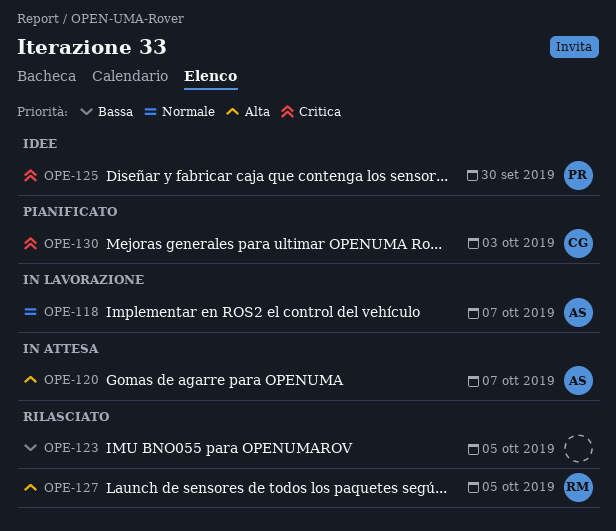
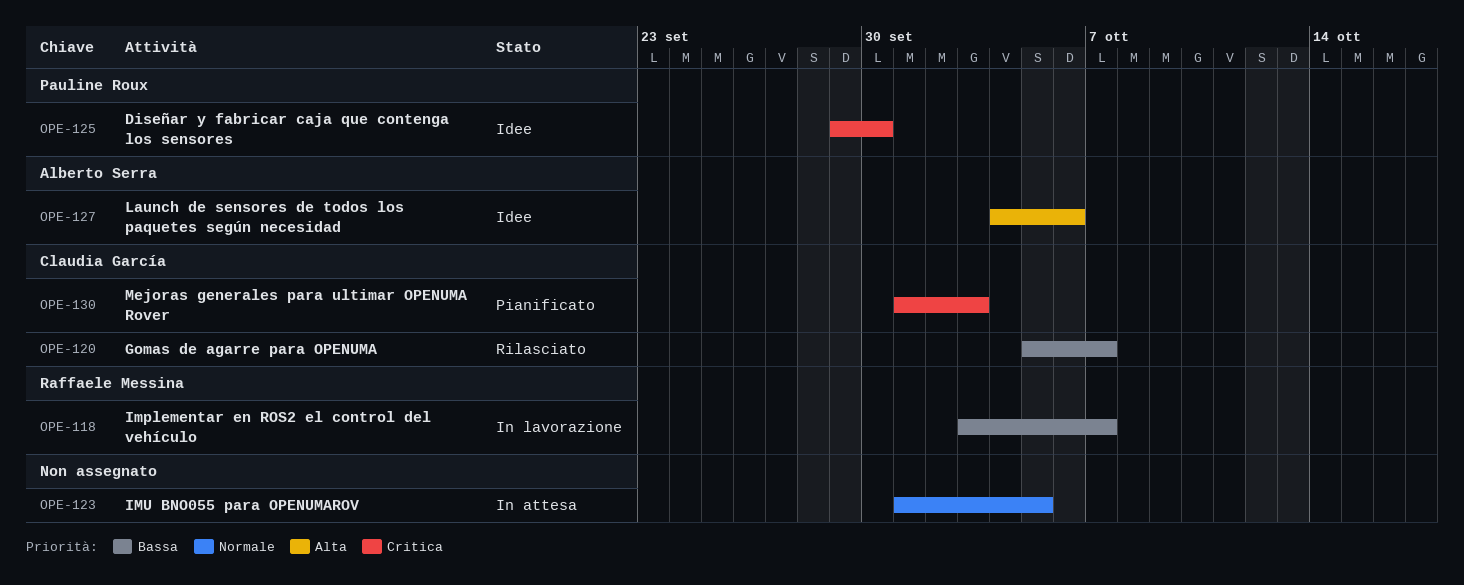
OPE-118, owner: Alberto Serra -> Raffaele Messina
OPE-118, priority: Normale -> Bassa
OPE-120, status: In attesa -> Rilasciato
OPE-120, owner: Alberto Serra -> Claudia García
OPE-120, priority: Alta -> Bassa
OPE-123, status: Rilasciato -> In attesa
OPE-123, priority: Bassa -> Normale
OPE-127, status: Rilasciato -> Idee
OPE-127, owner: Raffaele Messina -> Alberto Serra
OPE-127, due: Oct 5 -> Oct 6

